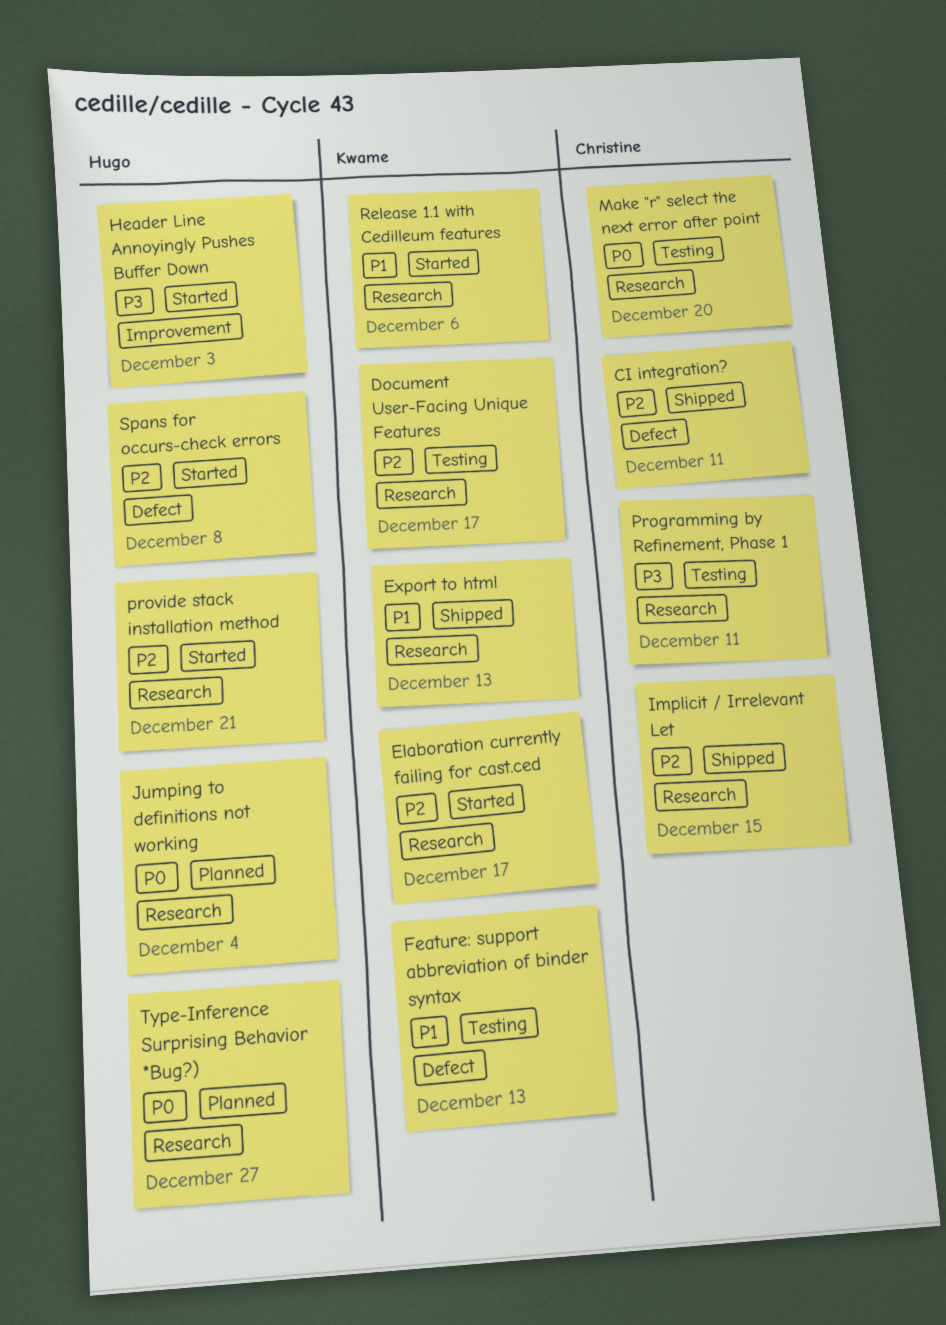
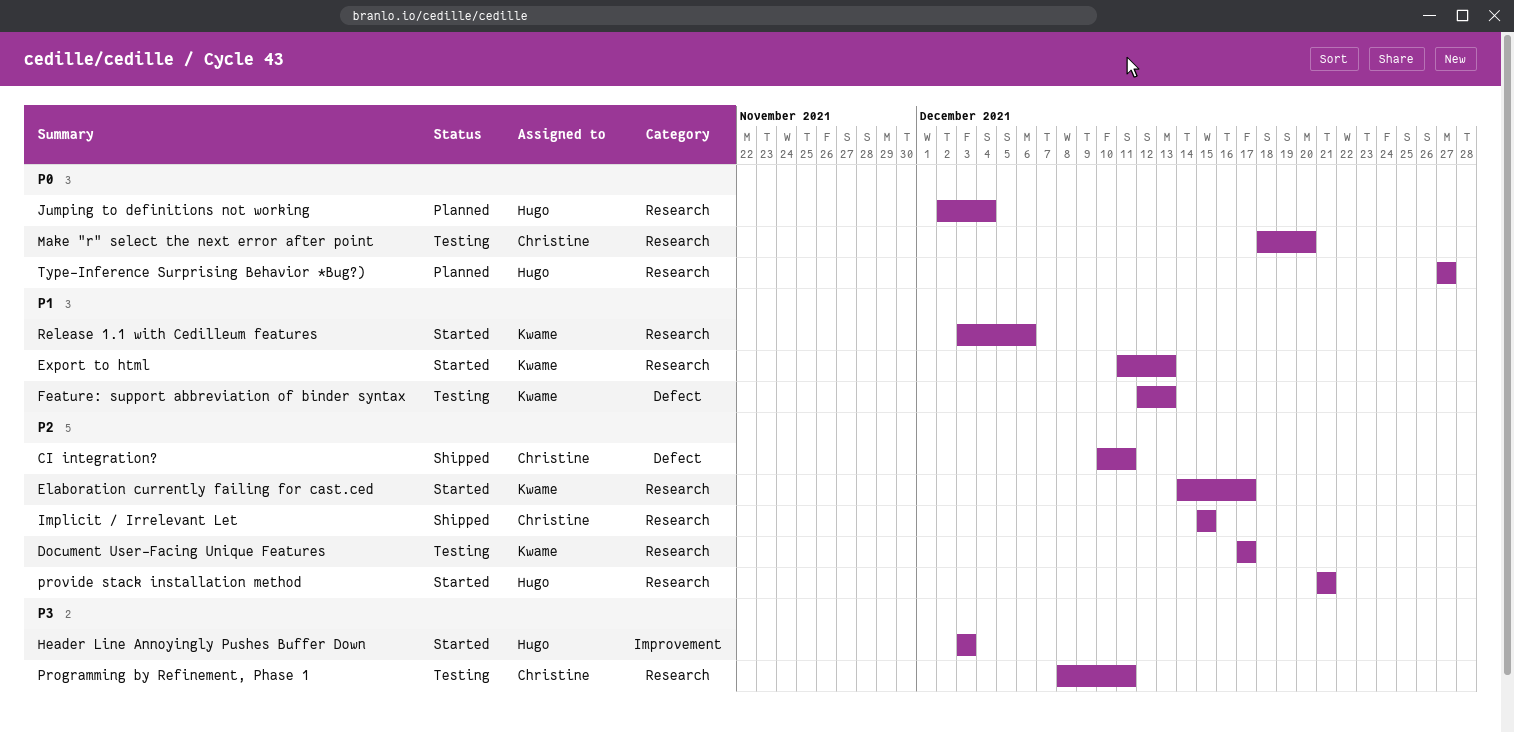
Export to html, status: Shipped -> Started
Spans for occurs-check errors: present -> none

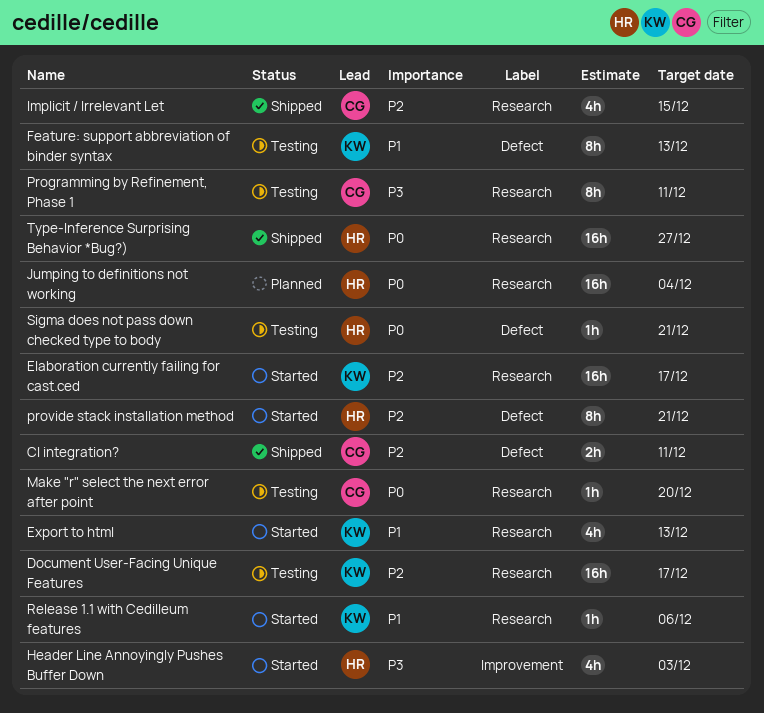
provide stack installation method, label: Research -> Defect
Sigma does not pass down checked type to body: none -> present
Type-Inference Surprising Behavior *Bug?), status: Planned -> Shipped

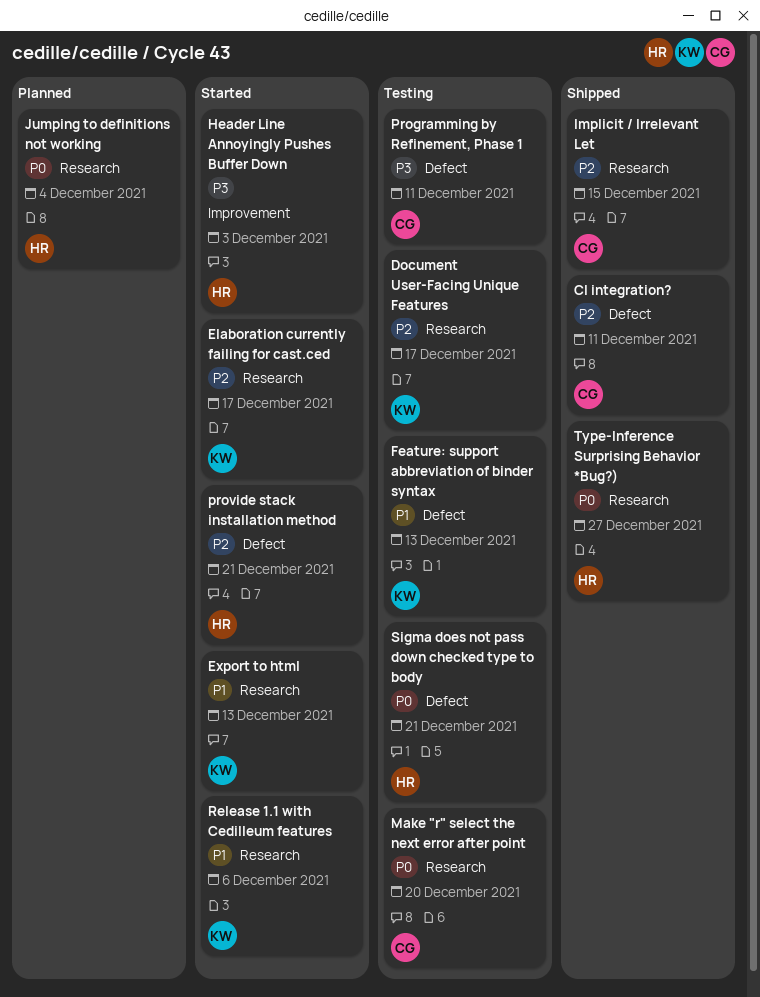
Programming by Refinement, Phase 1, label: Research -> Defect

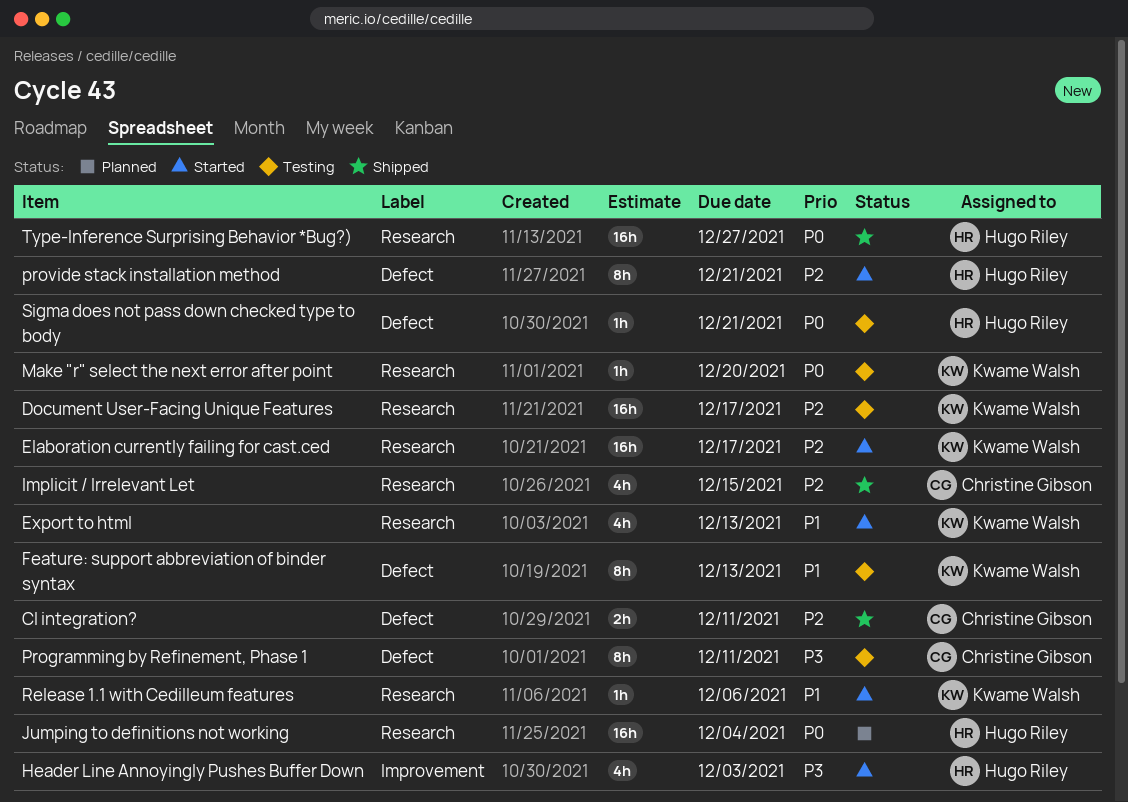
Make "r" select the next error after point, owner: Christine Gibson -> Kwame Walsh

